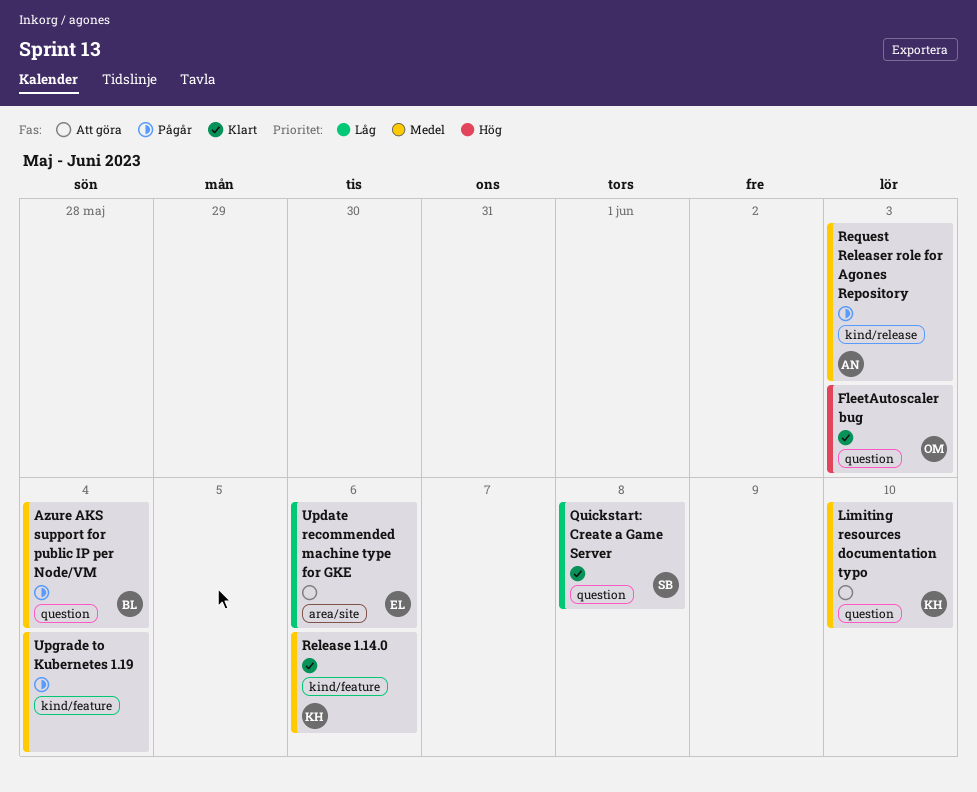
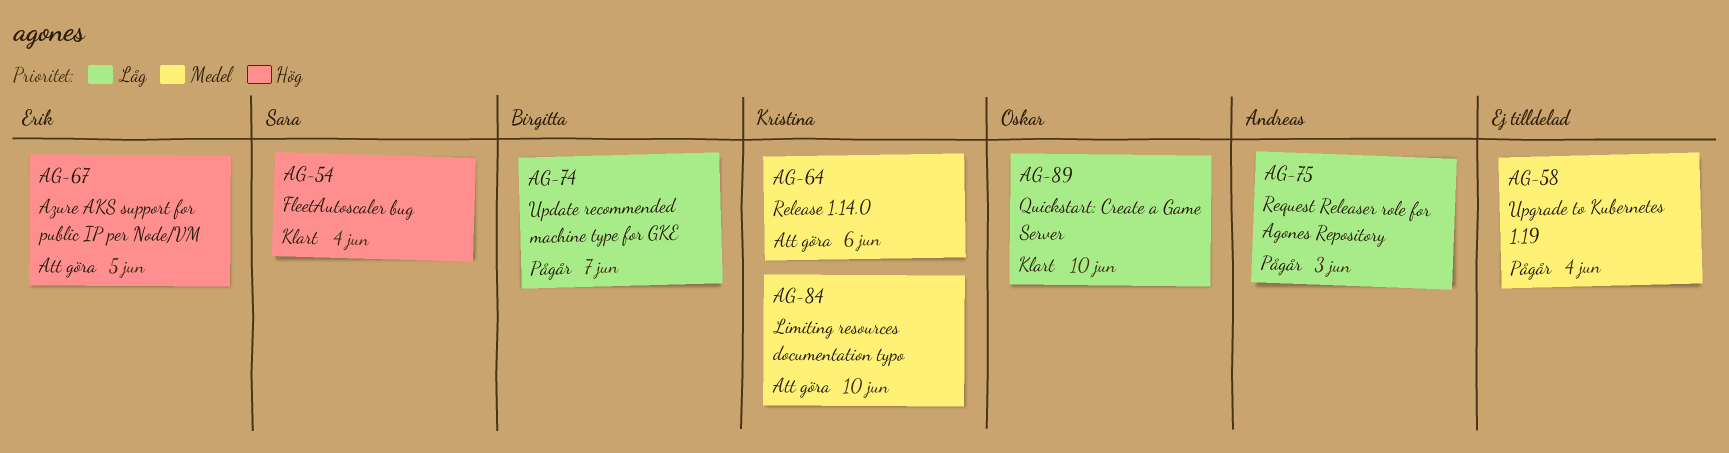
Azure AKS support for public IP per Node/VM, status: Pågår -> Att göra
Azure AKS support for public IP per Node/VM, owner: Birgitta -> Erik
Azure AKS support for public IP per Node/VM, priority: Medel -> Hög
Azure AKS support for public IP per Node/VM, due: Jun 4 -> Jun 5
FleetAutoscaler bug, owner: Oskar -> Sara
FleetAutoscaler bug, due: Jun 3 -> Jun 4
Quickstart: Create a Game Server, owner: Sara -> Oskar
Quickstart: Create a Game Server, due: Jun 8 -> Jun 10
Release 1.14.0, status: Klart -> Att göra
Request Releaser role for Agones Repository, priority: Medel -> Låg
Update recommended machine type for GKE, status: Att göra -> Pågår
Update recommended machine type for GKE, owner: Erik -> Birgitta
Update recommended machine type for GKE, due: Jun 6 -> Jun 7

